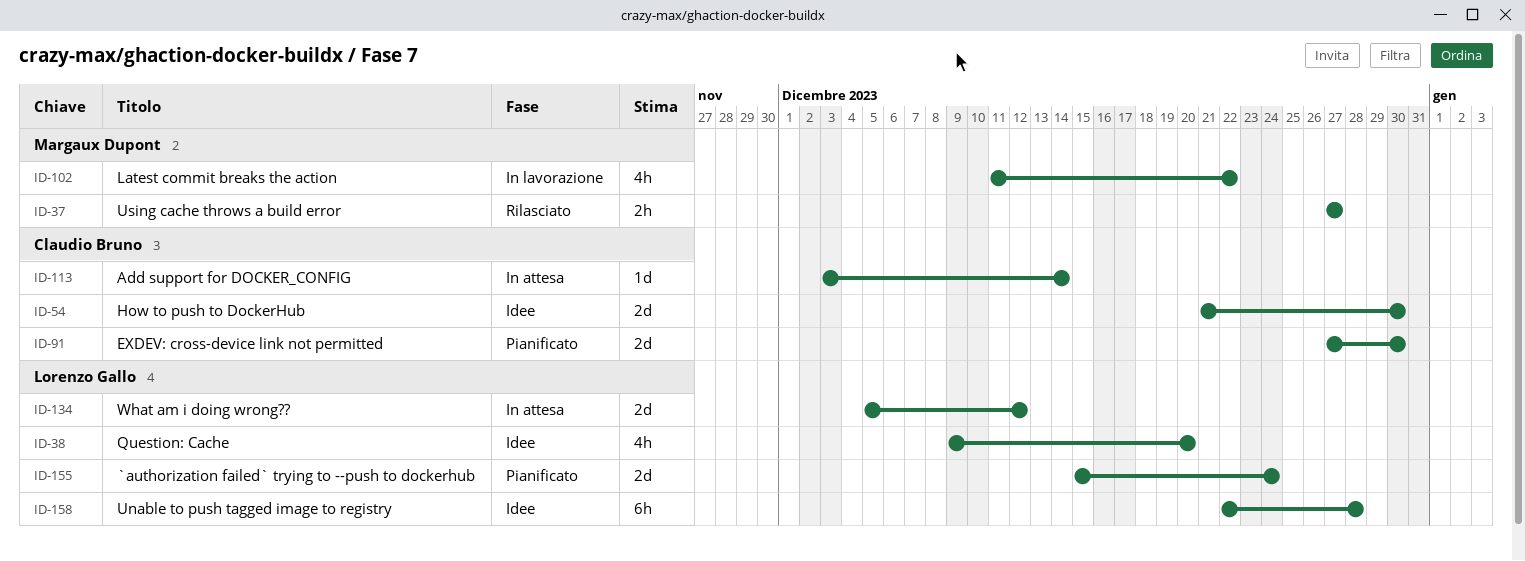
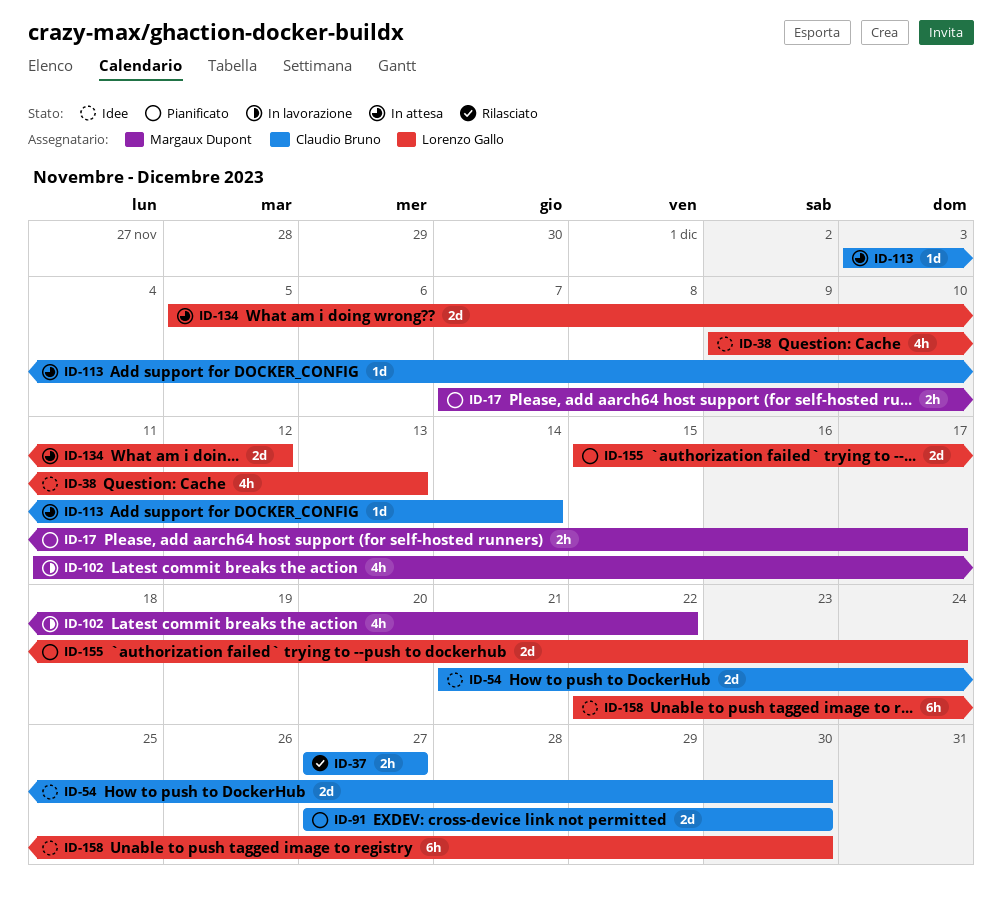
ID-17: none -> present
ID-37, owner: Margaux Dupont -> Claudio Bruno
ID-38, due: Dec 20 -> Dec 13
ID-158, due: Dec 28 -> Dec 30

